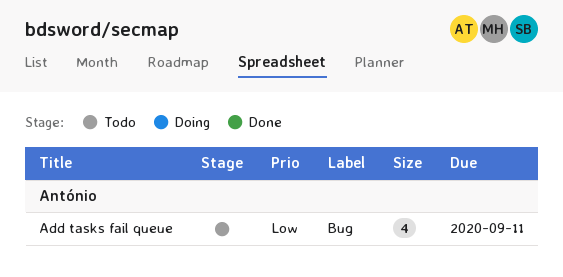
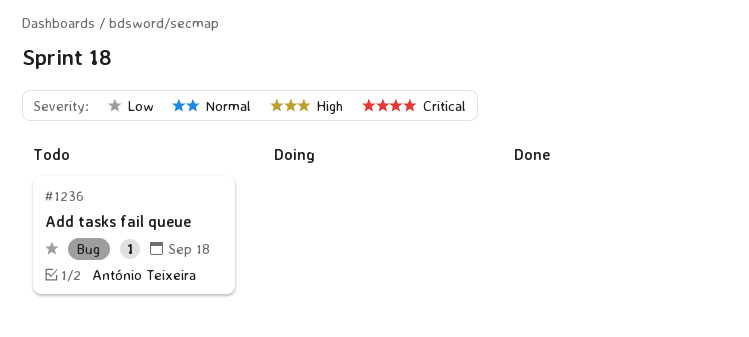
Add tasks fail queue, estimate: 4 -> 1
Add tasks fail queue, due: Sep 11 -> Sep 18

